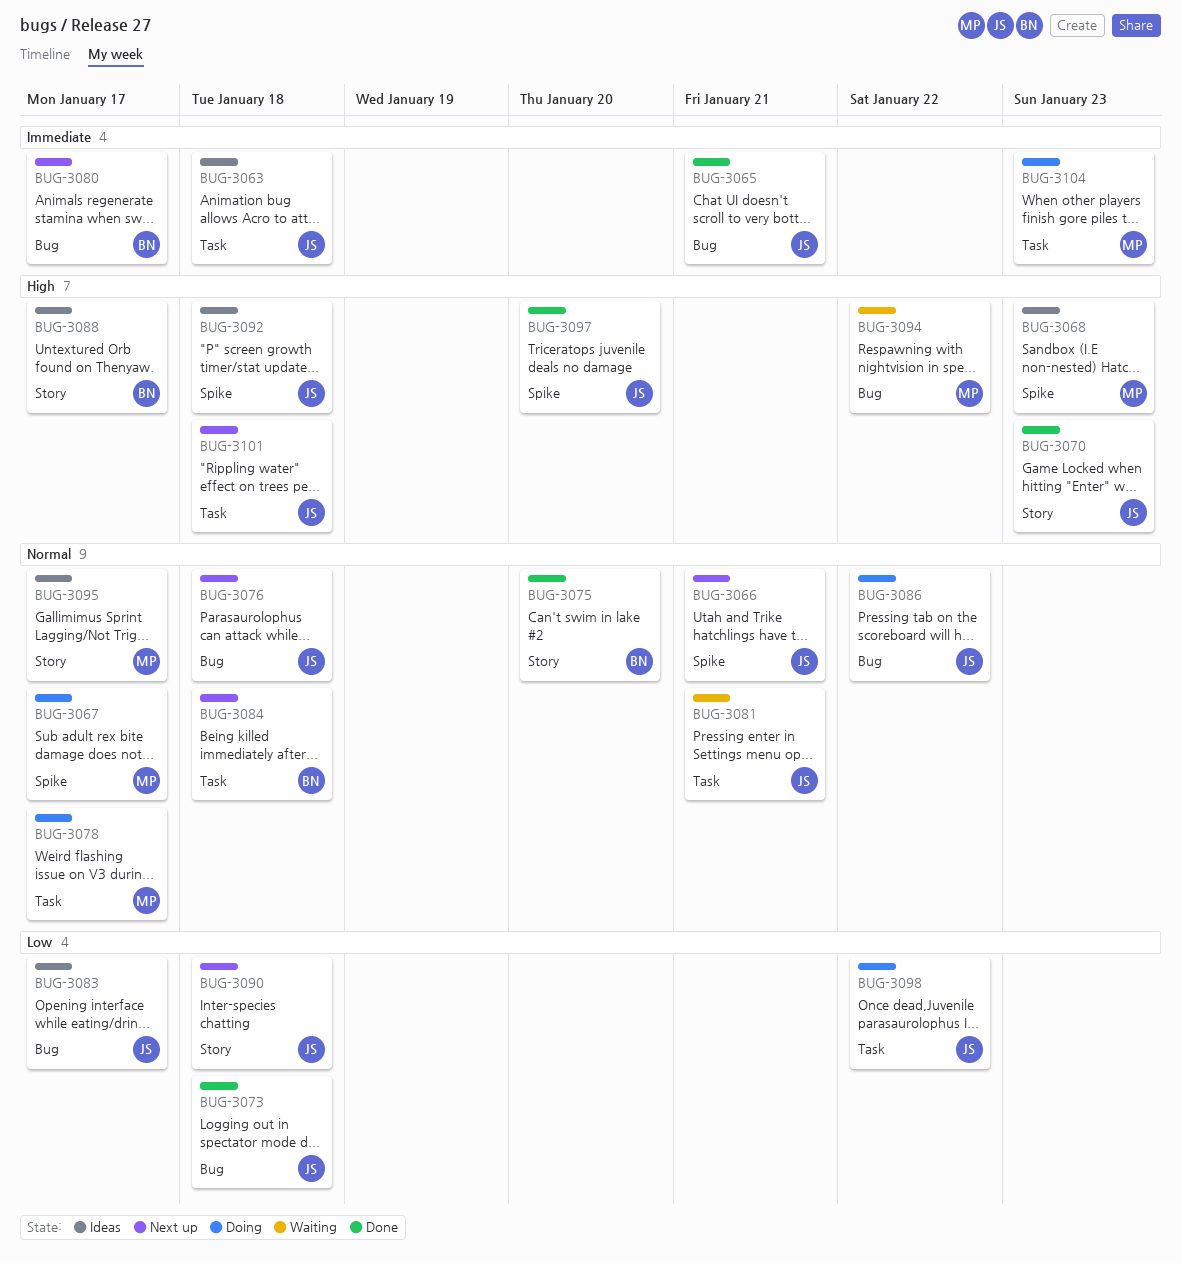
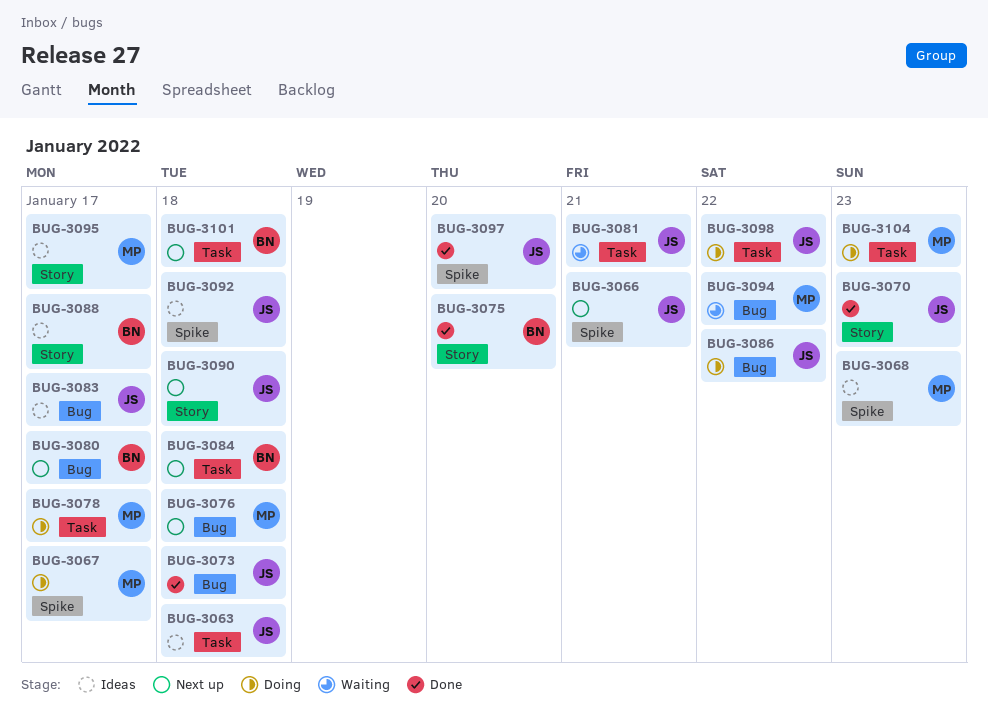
BUG-3065: present -> none
BUG-3076, owner: JS -> MP
BUG-3101, owner: JS -> BN

